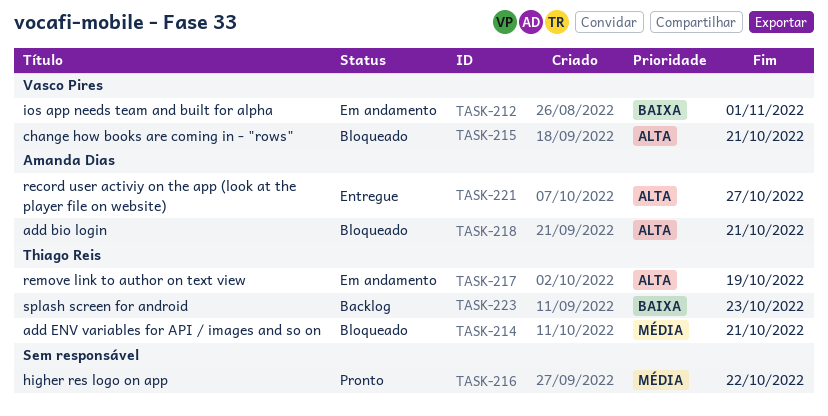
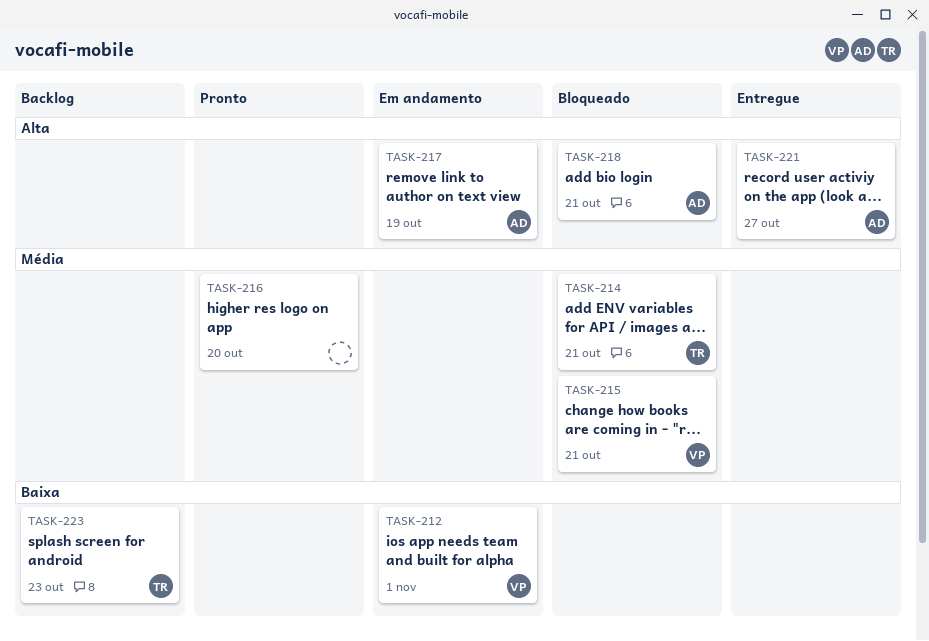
TASK-215, priority: Alta -> Média
TASK-216, due: Oct 22 -> Oct 20
TASK-217, owner: Thiago Reis -> Amanda Dias

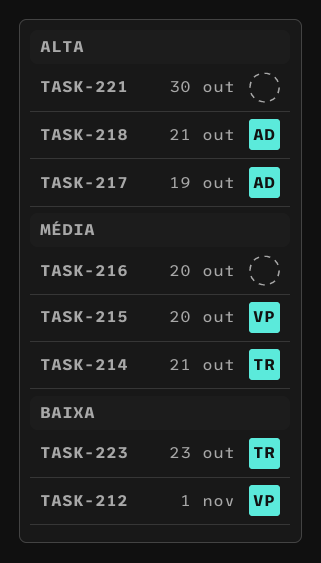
TASK-215, due: Oct 21 -> Oct 20
TASK-221, owner: AD -> none
TASK-221, due: Oct 27 -> Oct 30

